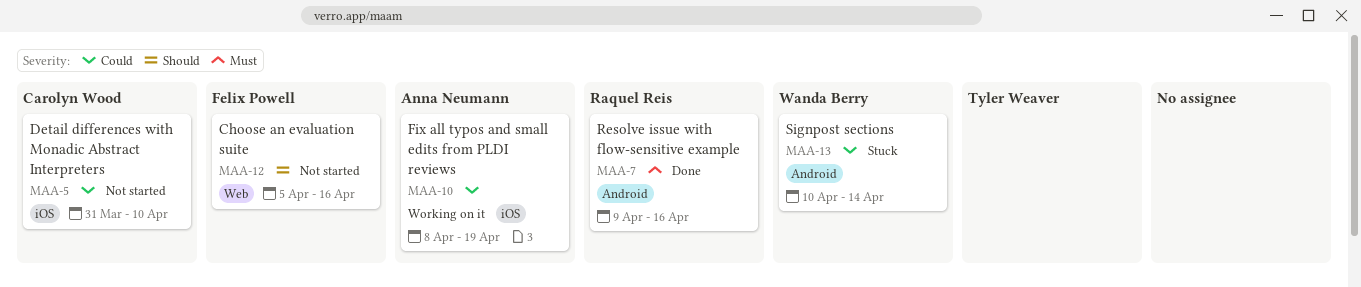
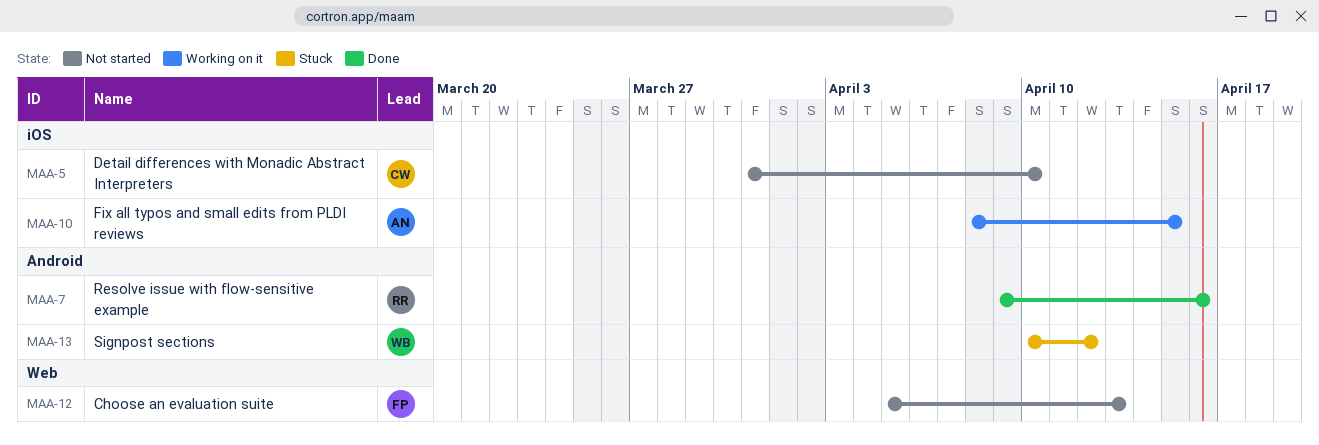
MAA-10, due: Apr 19 -> Apr 15
MAA-12, due: Apr 16 -> Apr 13
MAA-13, due: Apr 14 -> Apr 12

